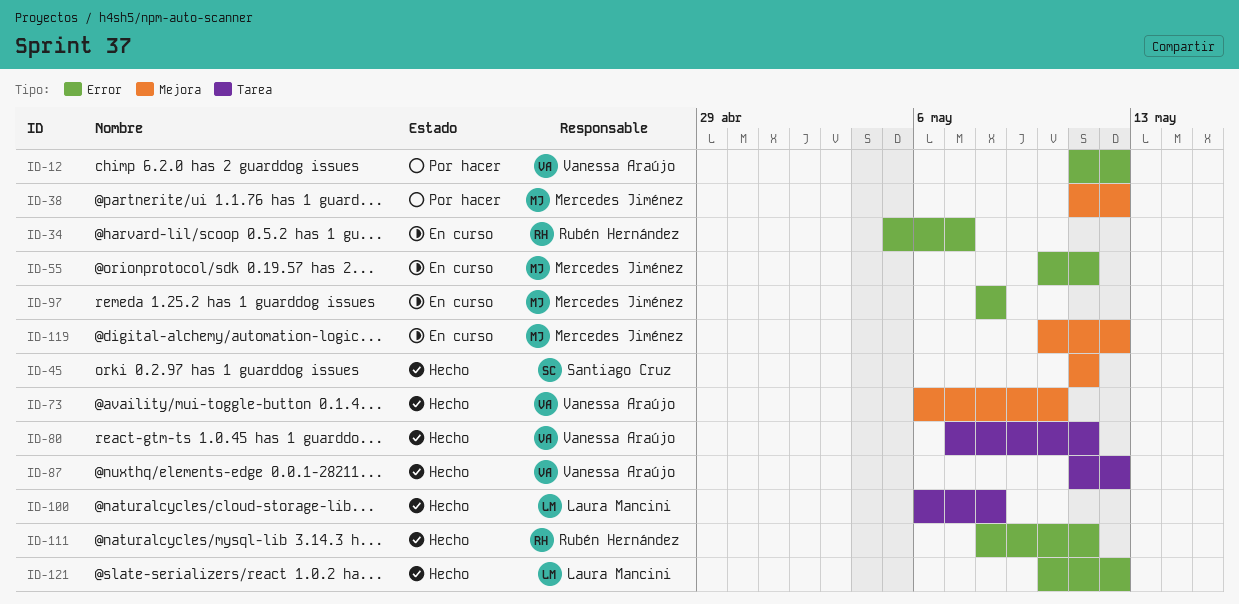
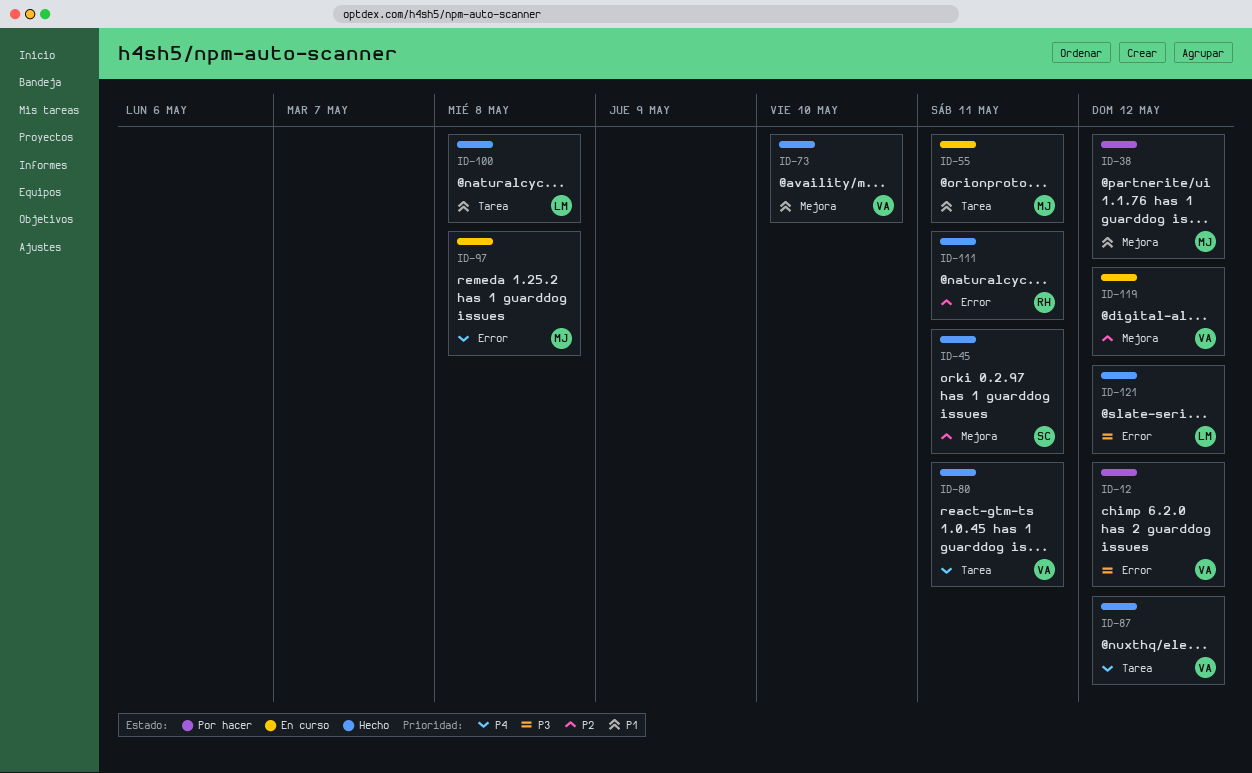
ID-34: present -> none
ID-55, label: Error -> Tarea
ID-119, owner: Mercedes Jiménez -> Vanessa Araújo

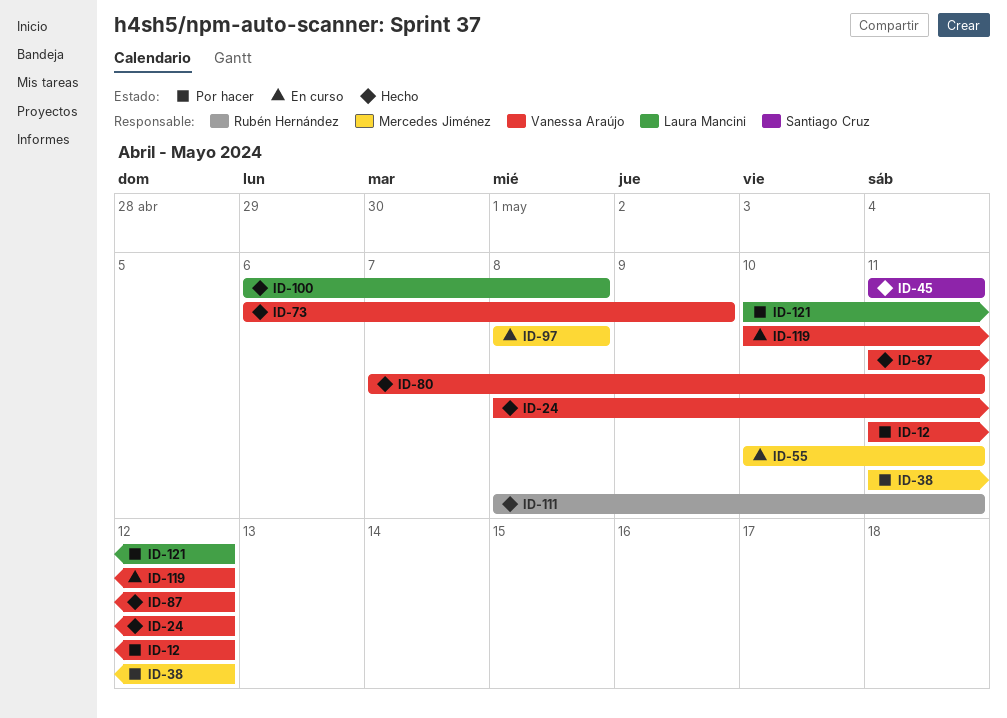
ID-24: none -> present
ID-73, due: May 10 -> May 9
ID-121, status: Hecho -> Por hacer

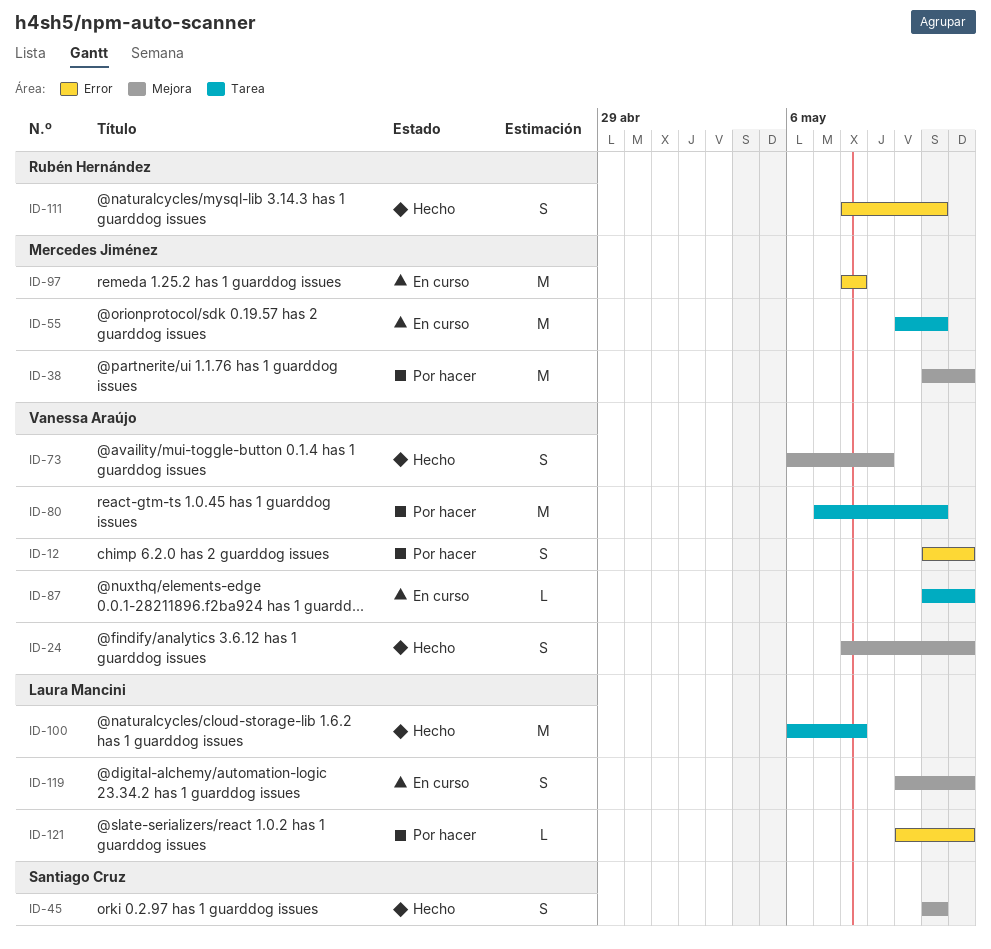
ID-80, status: Hecho -> Por hacer
ID-87, status: Hecho -> En curso
ID-119, owner: Vanessa Araújo -> Laura Mancini

